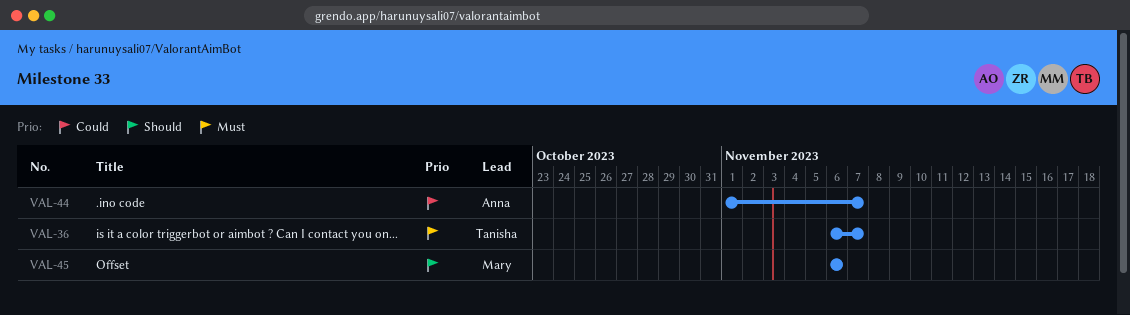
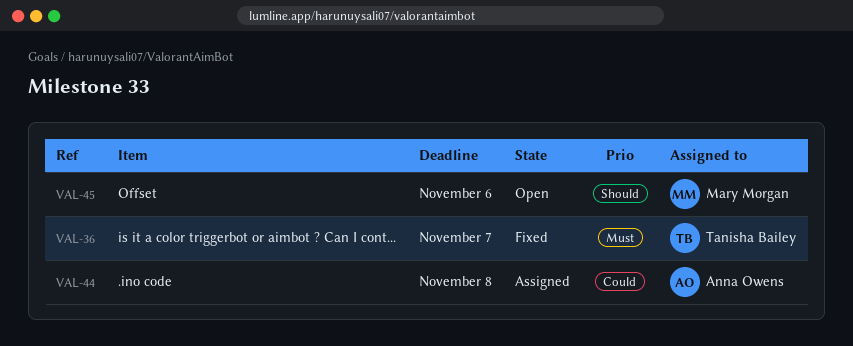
VAL-44, due: Nov 7 -> Nov 8

